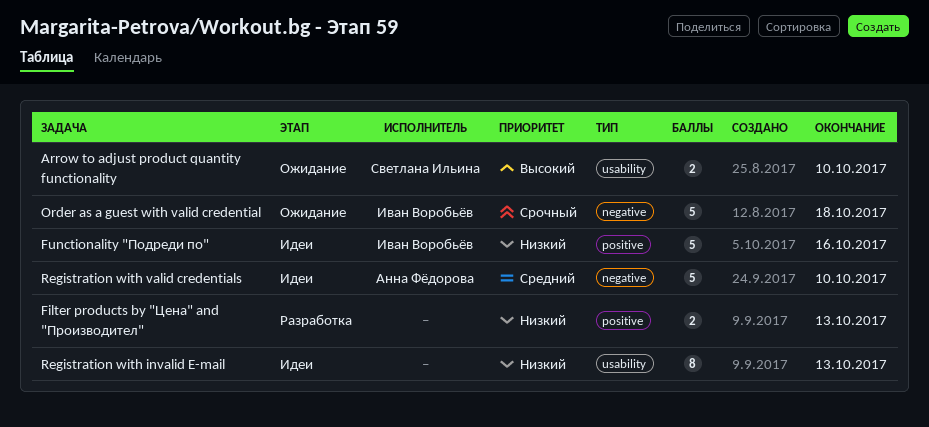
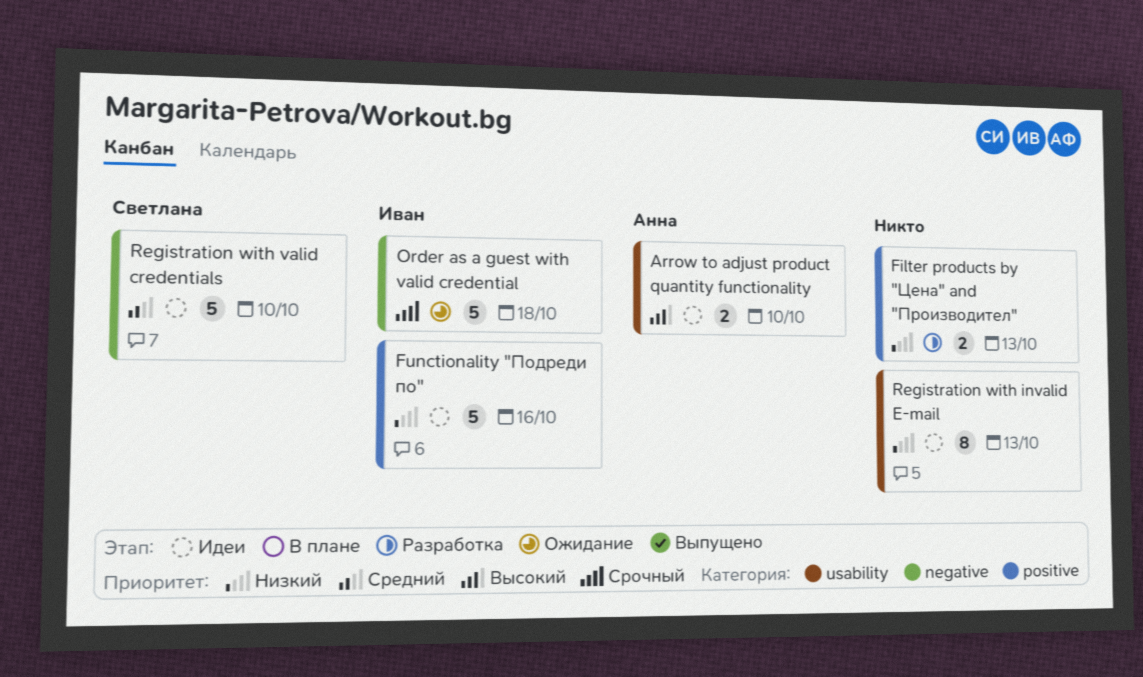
Registration with valid credentials, owner: Анна Фёдорова -> Светлана Ильина
Аrrow to adjust product quantity functionality, status: Ожидание -> Идеи
Аrrow to adjust product quantity functionality, owner: Светлана Ильина -> Анна Фёдорова

